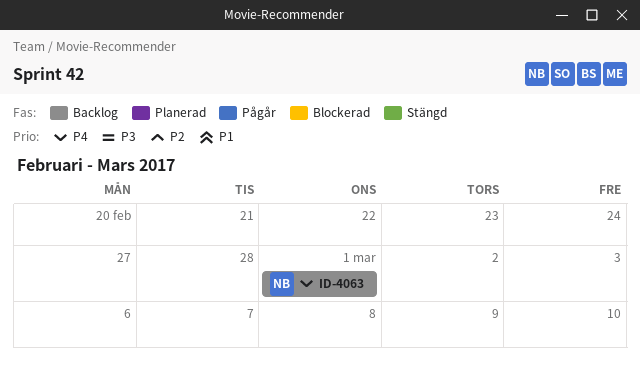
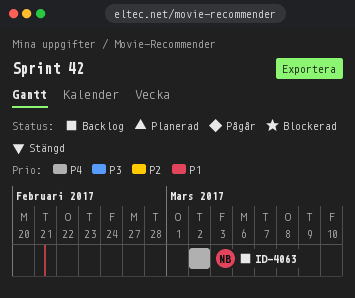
ID-4063, start: Mar 1 -> Mar 2
ID-4063, due: Mar 1 -> Mar 2

